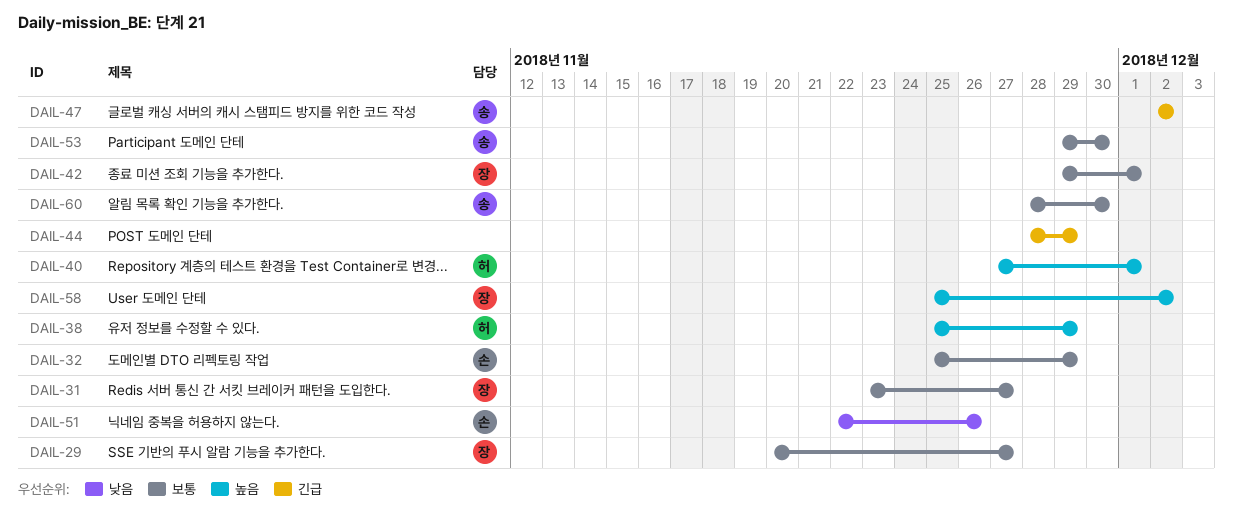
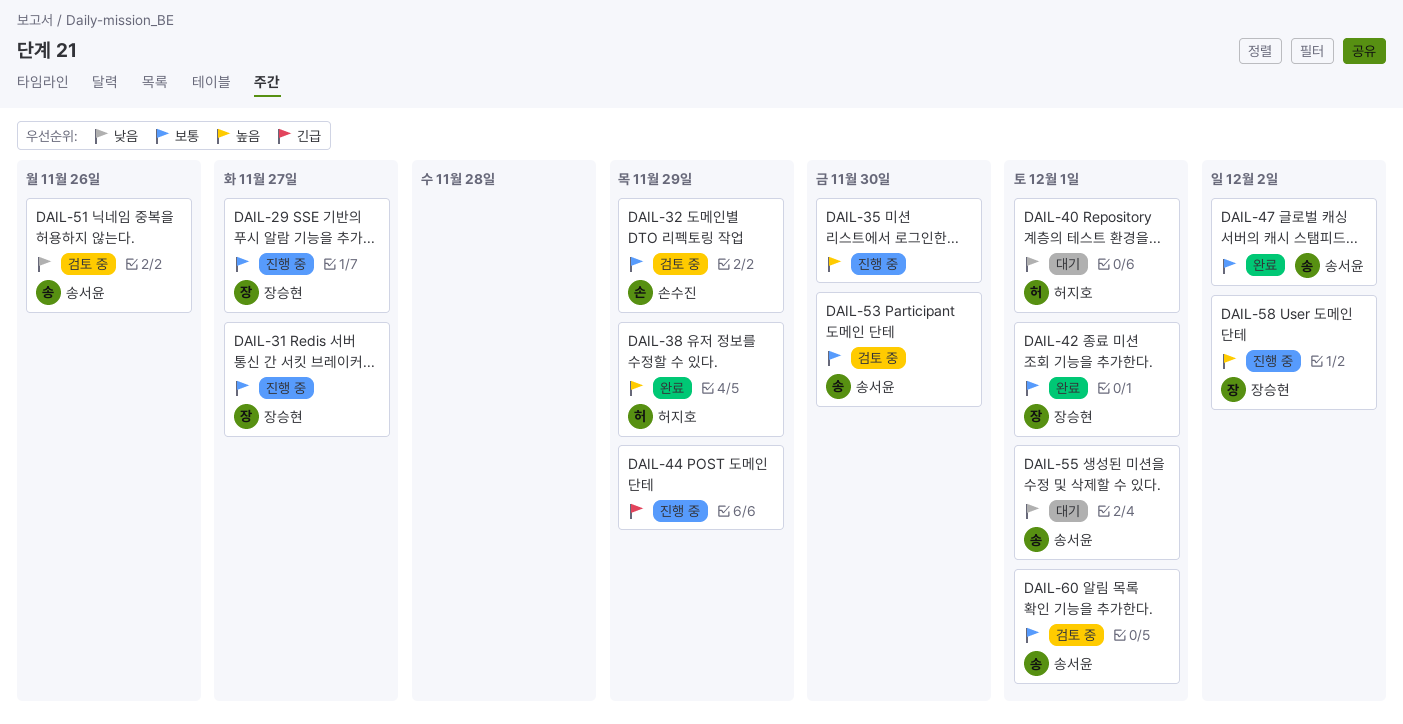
DAIL-35: none -> present
DAIL-40, priority: 높음 -> 낮음
DAIL-47, priority: 긴급 -> 보통
DAIL-51, owner: 손수진 -> 송서윤
DAIL-55: none -> present
DAIL-60, due: Nov 30 -> Dec 1

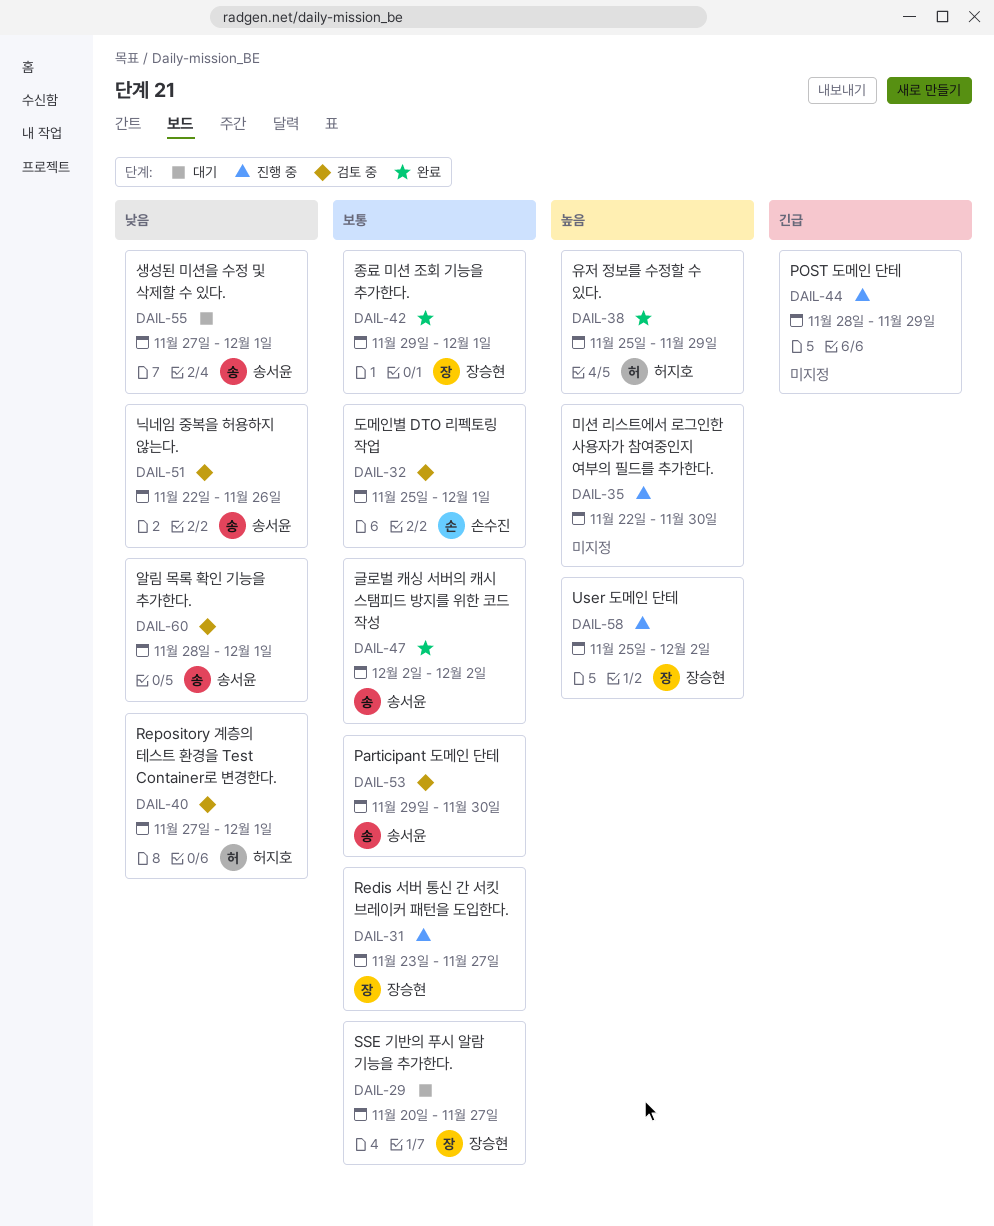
DAIL-29, status: 진행 중 -> 대기
DAIL-32, due: Nov 29 -> Dec 1
DAIL-40, status: 대기 -> 검토 중
DAIL-60, priority: 보통 -> 낮음

